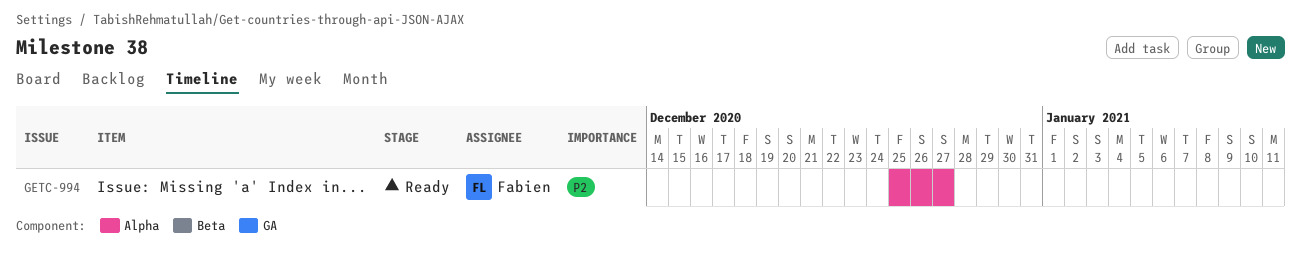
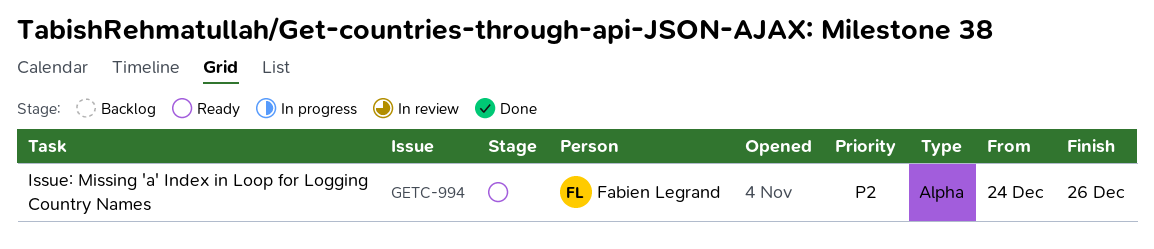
GETC-994, start: Dec 25 -> Dec 24
GETC-994, due: Dec 27 -> Dec 26

